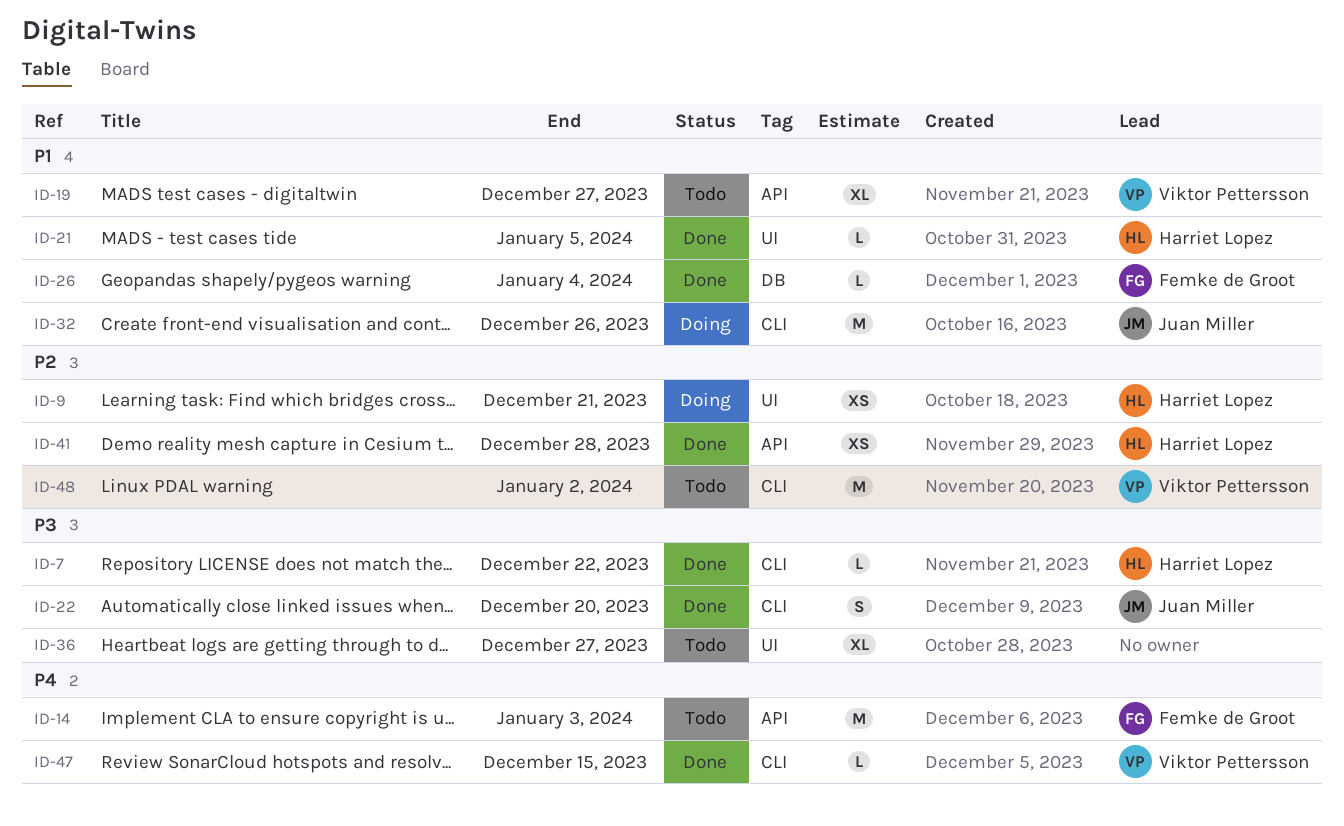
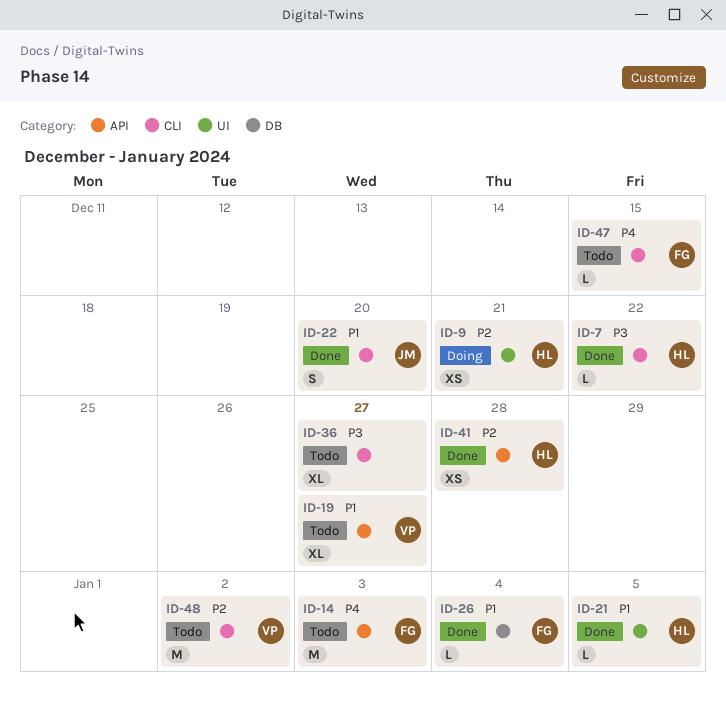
ID-22, priority: P3 -> P1
ID-32: present -> none
ID-36, label: UI -> CLI
ID-47, status: Done -> Todo
ID-47, owner: Viktor Pettersson -> Femke de Groot

